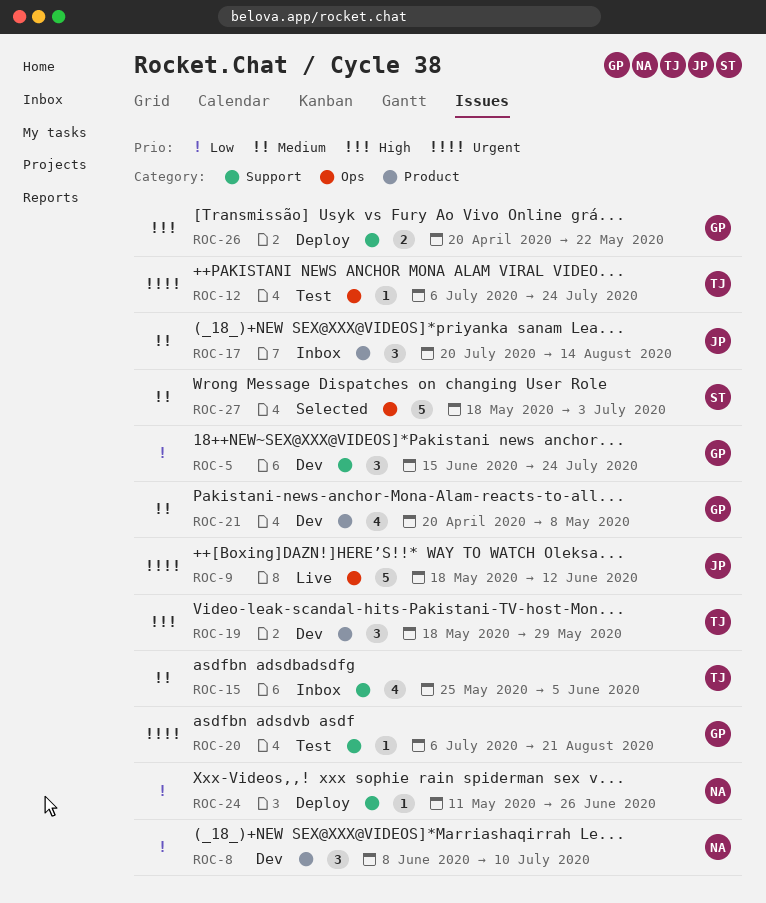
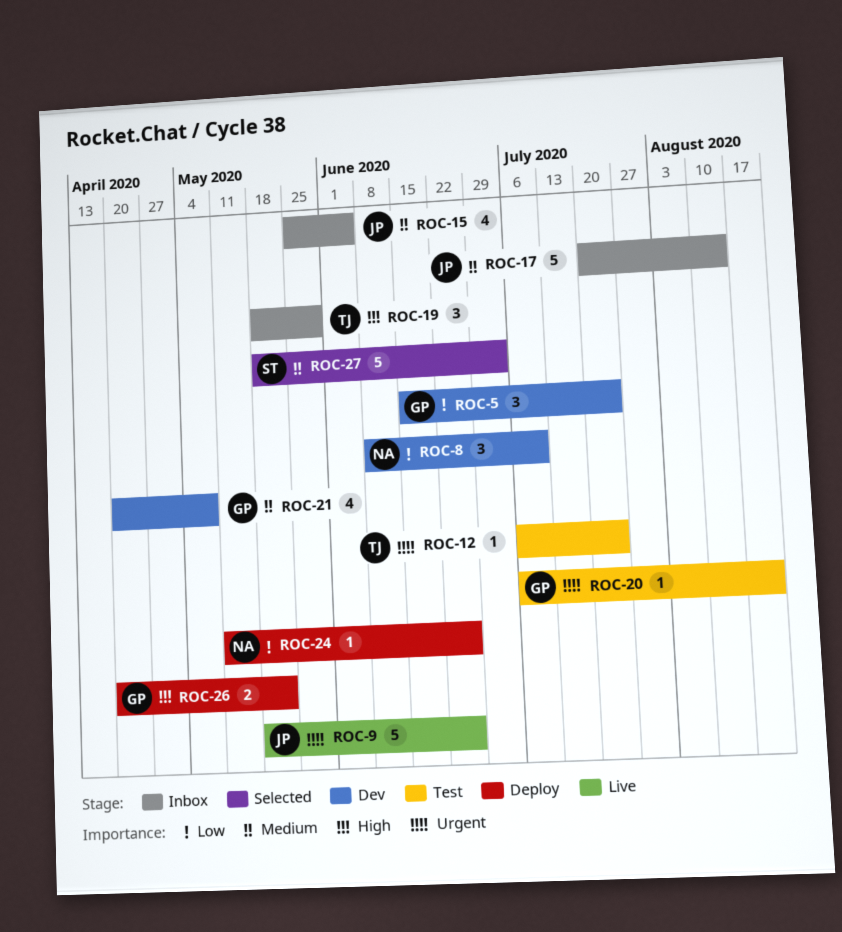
ROC-9, due: Jun 12 -> Jun 26
ROC-15, owner: TJ -> JP
ROC-17, estimate: 3 -> 5
ROC-19, status: Dev -> Inbox

